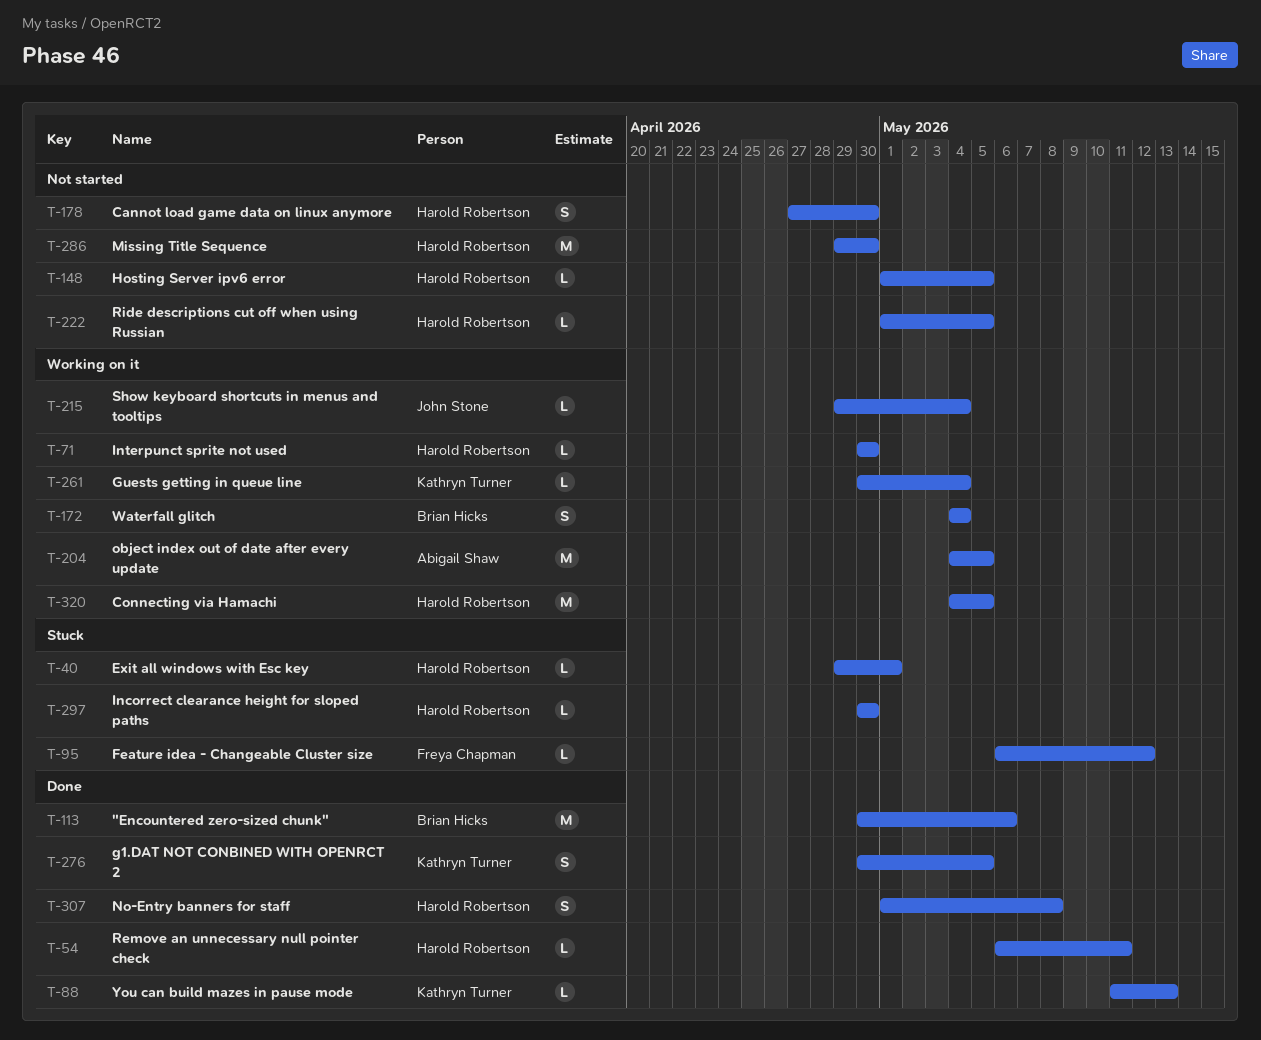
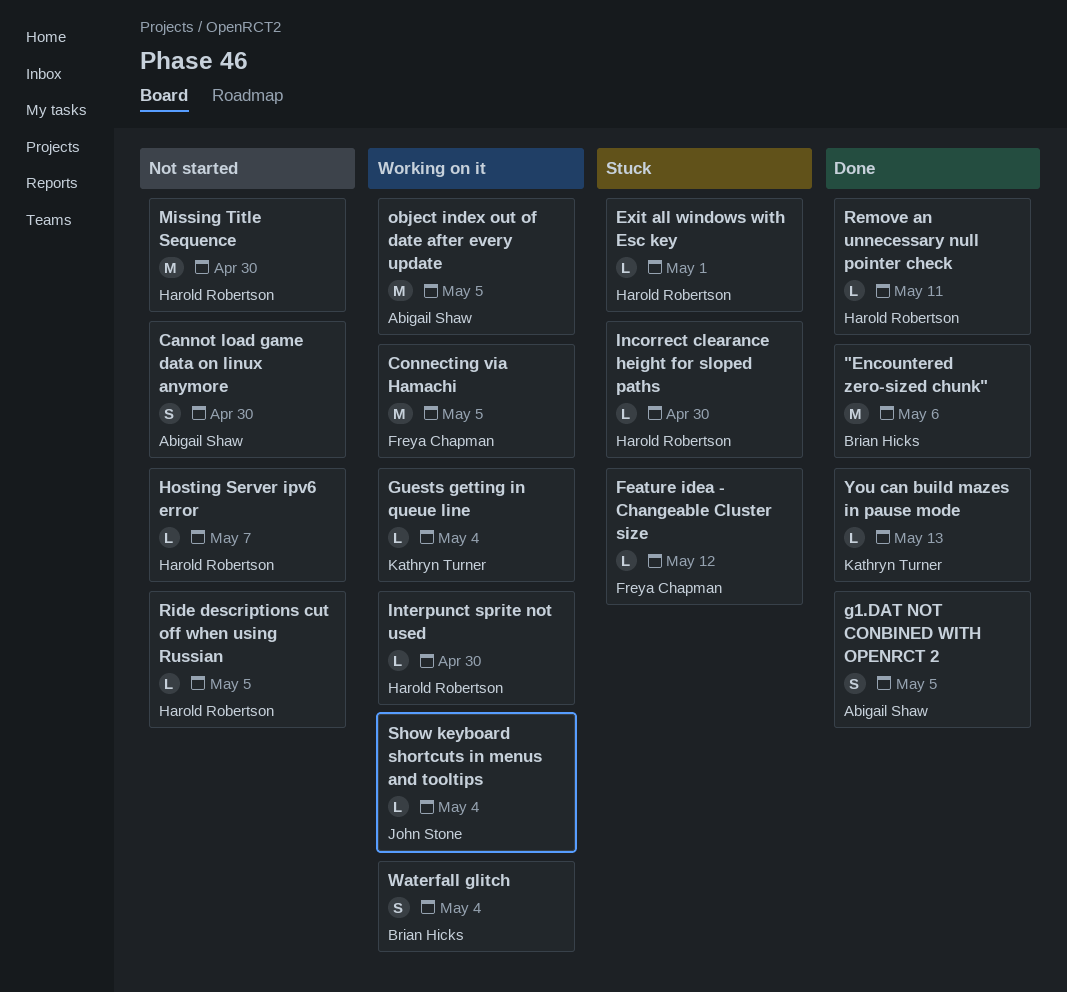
Cannot load game data on linux anymore, owner: Harold Robertson -> Abigail Shaw
Connecting via Hamachi, owner: Harold Robertson -> Freya Chapman
g1.DAT NOT CONBINED WITH OPENRCT 2, owner: Kathryn Turner -> Abigail Shaw
Hosting Server ipv6 error, due: May 5 -> May 7
No-Entry banners for staff: present -> none

